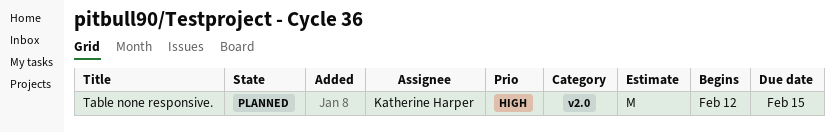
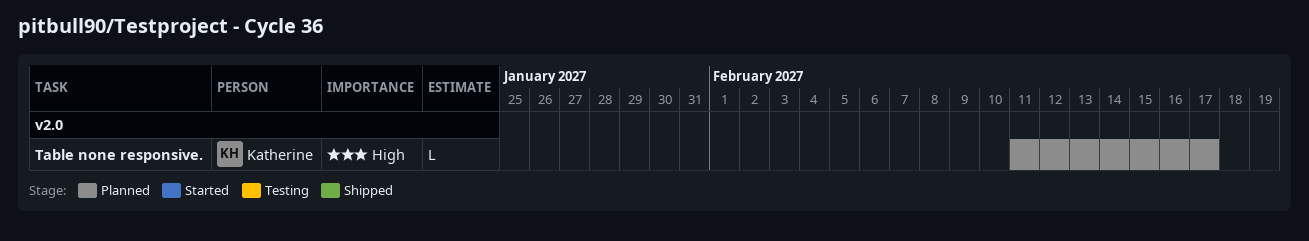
Table none responsive., estimate: M -> L
Table none responsive., start: Feb 12 -> Feb 11
Table none responsive., due: Feb 15 -> Feb 17

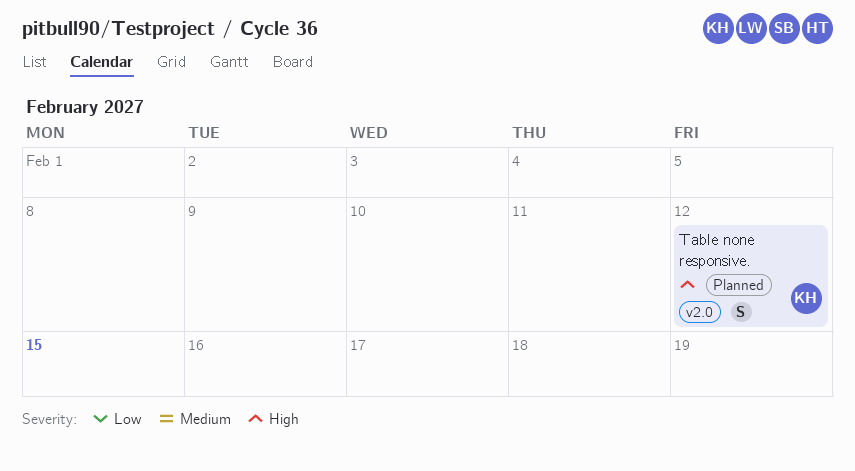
Table none responsive., estimate: L -> S
Table none responsive., due: Feb 17 -> Feb 12

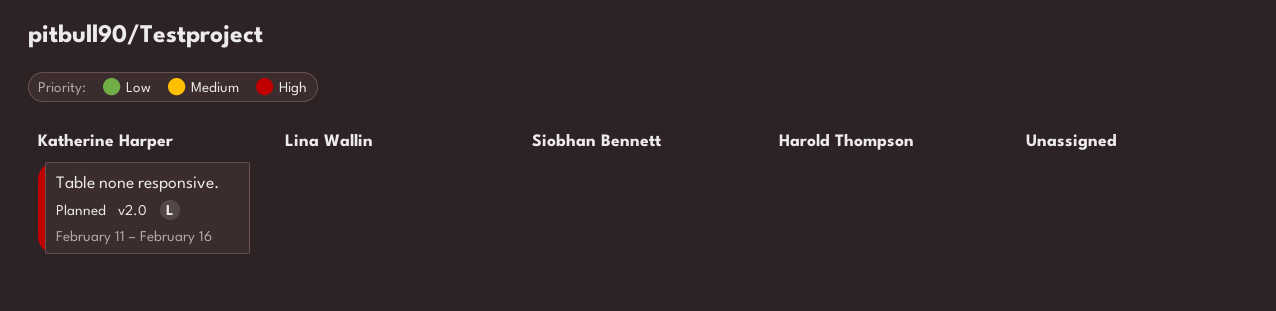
Table none responsive., estimate: S -> L
Table none responsive., due: Feb 12 -> Feb 16

